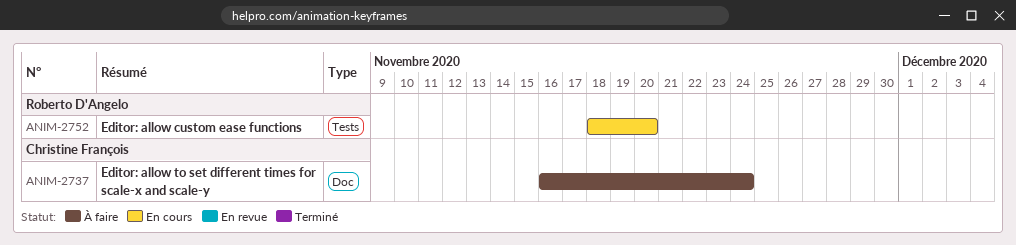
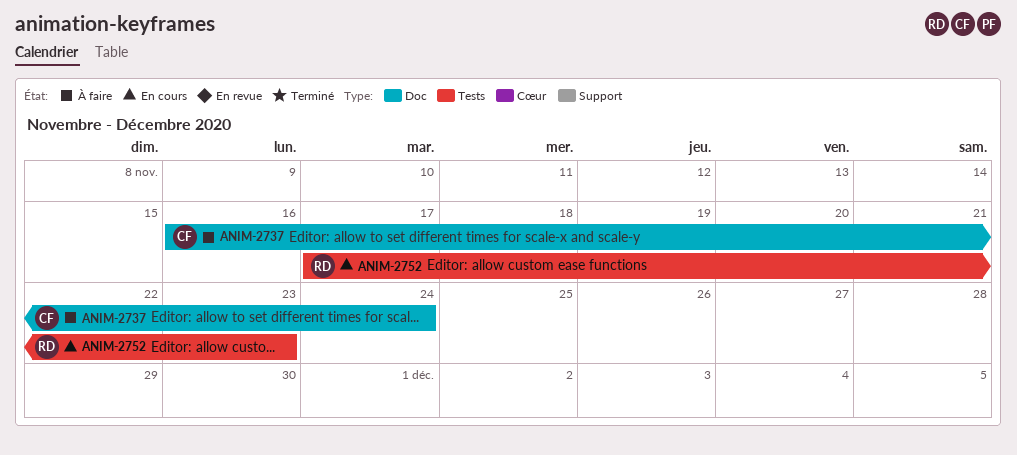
ANIM-2752, start: Nov 18 -> Nov 17
ANIM-2752, due: Nov 20 -> Nov 23

